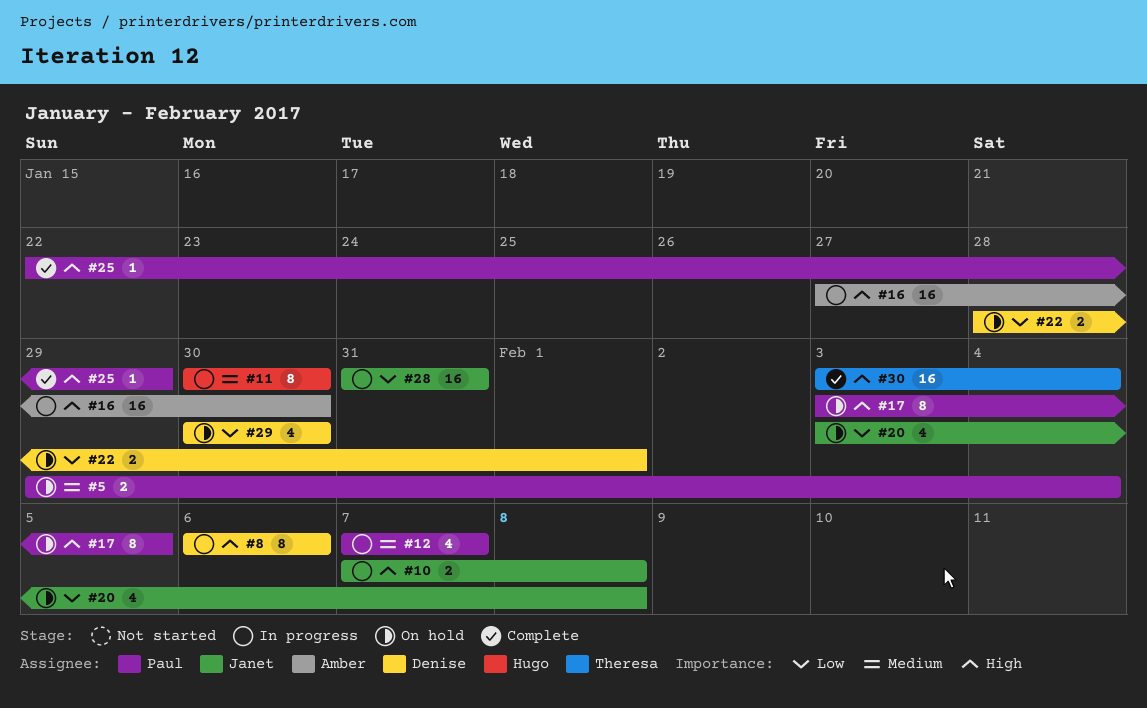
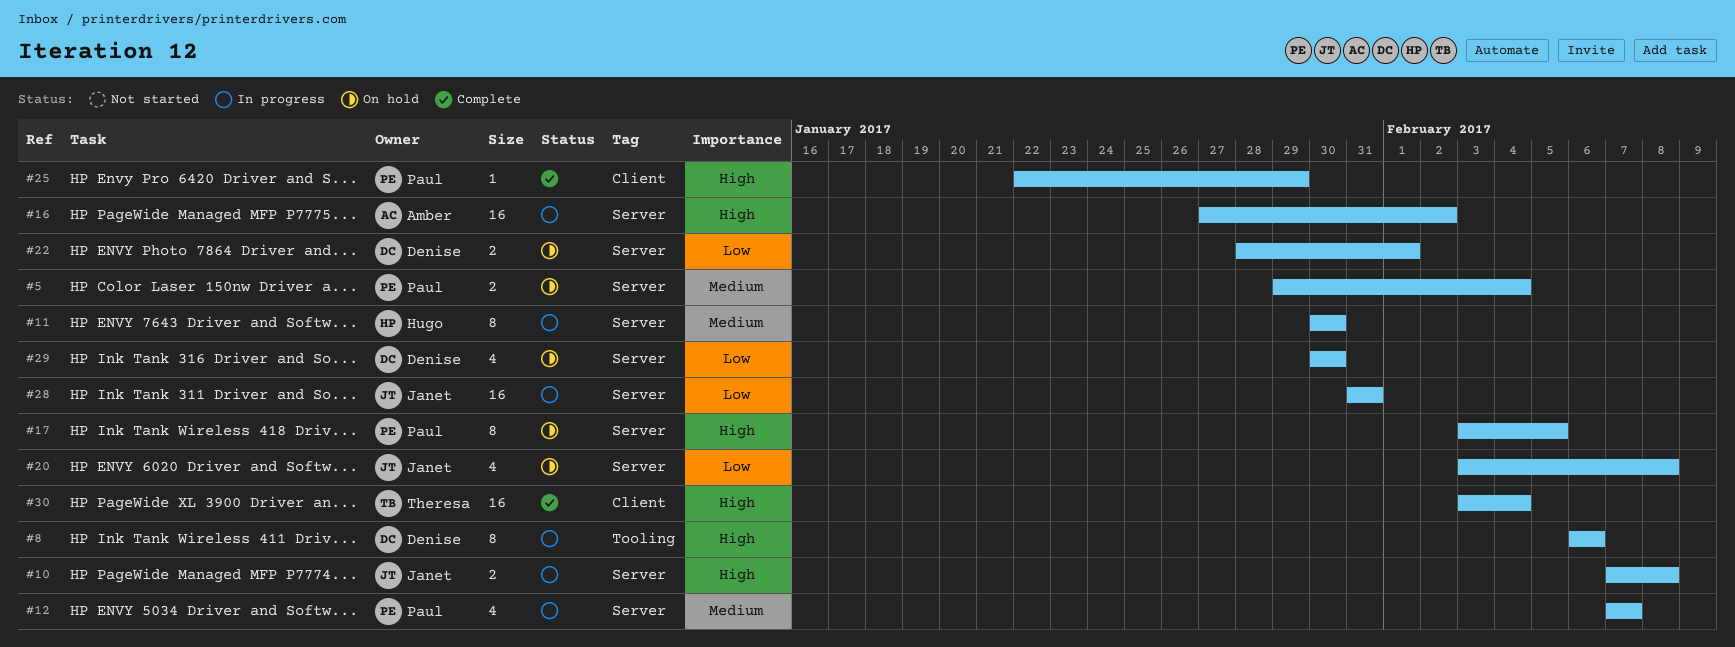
#16, due: Jan 30 -> Feb 2

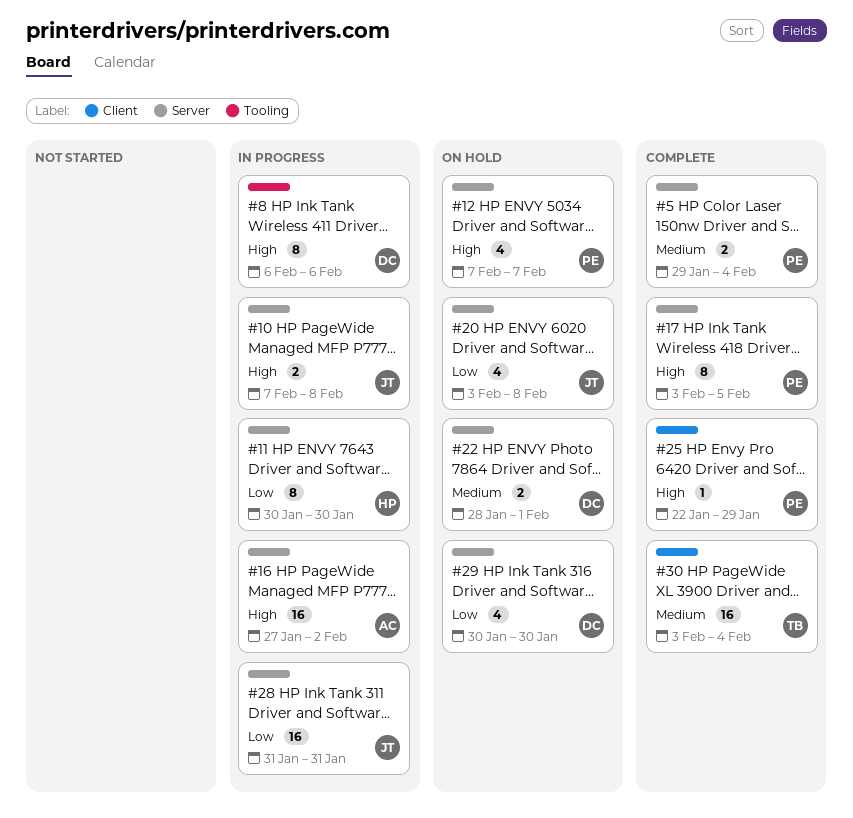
#5, status: On hold -> Complete
#11, priority: Medium -> Low
#12, status: In progress -> On hold
#12, priority: Medium -> High
#17, status: On hold -> Complete
#22, priority: Low -> Medium
#30, priority: High -> Medium

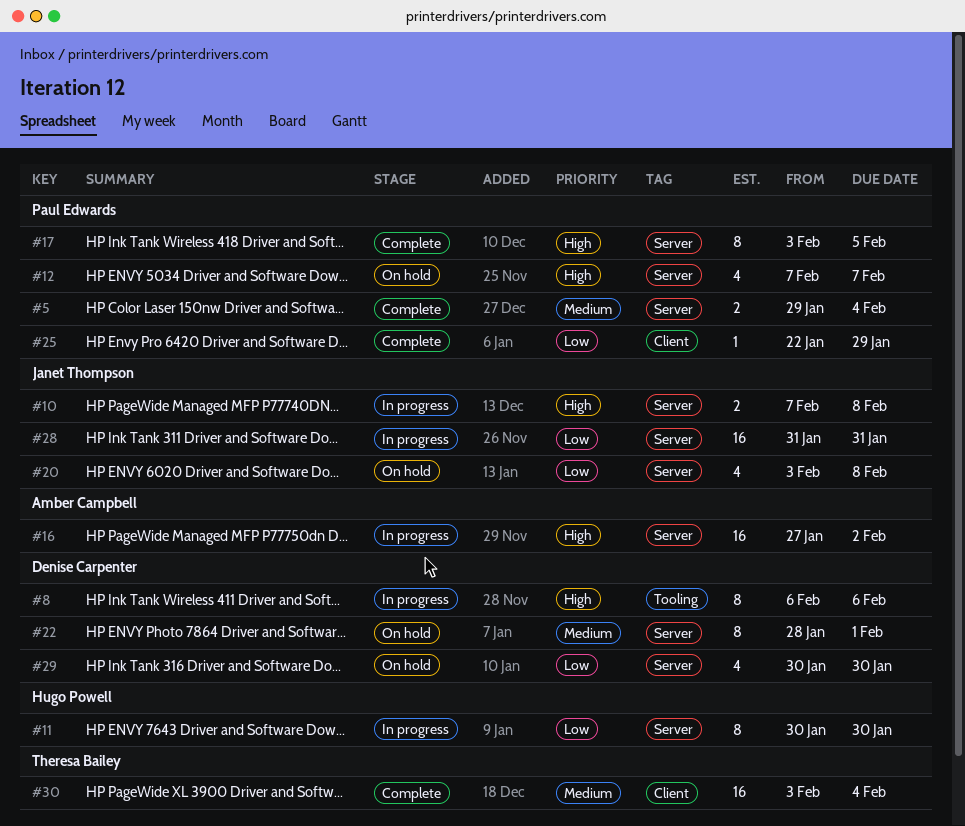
#22, estimate: 2 -> 8
#25, priority: High -> Low

